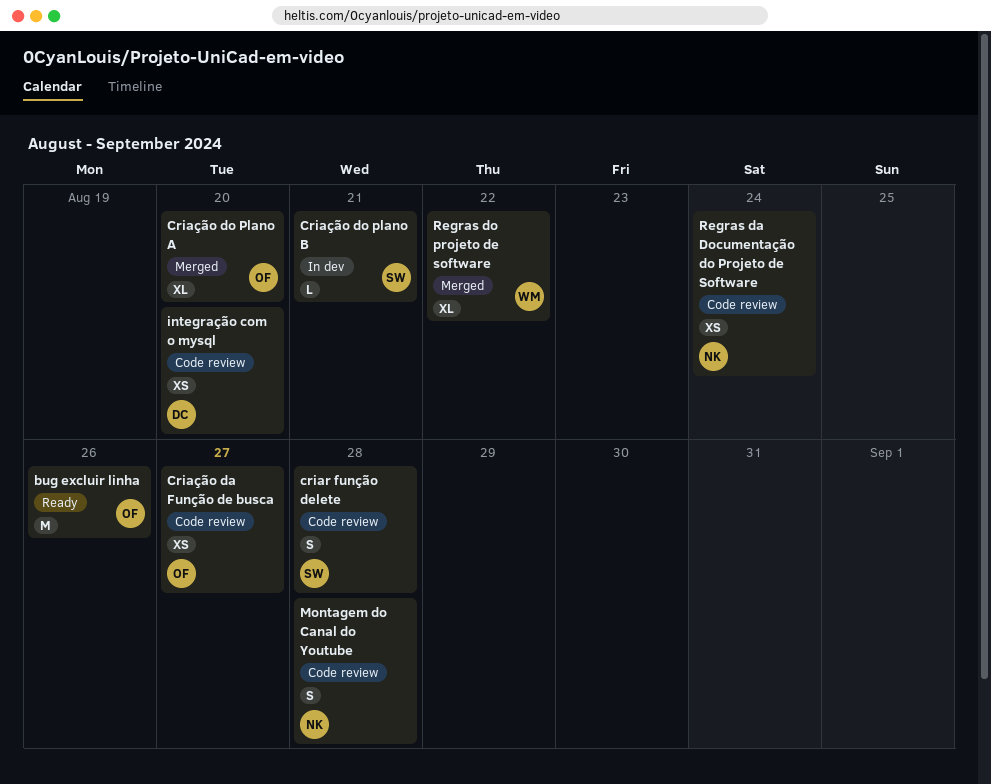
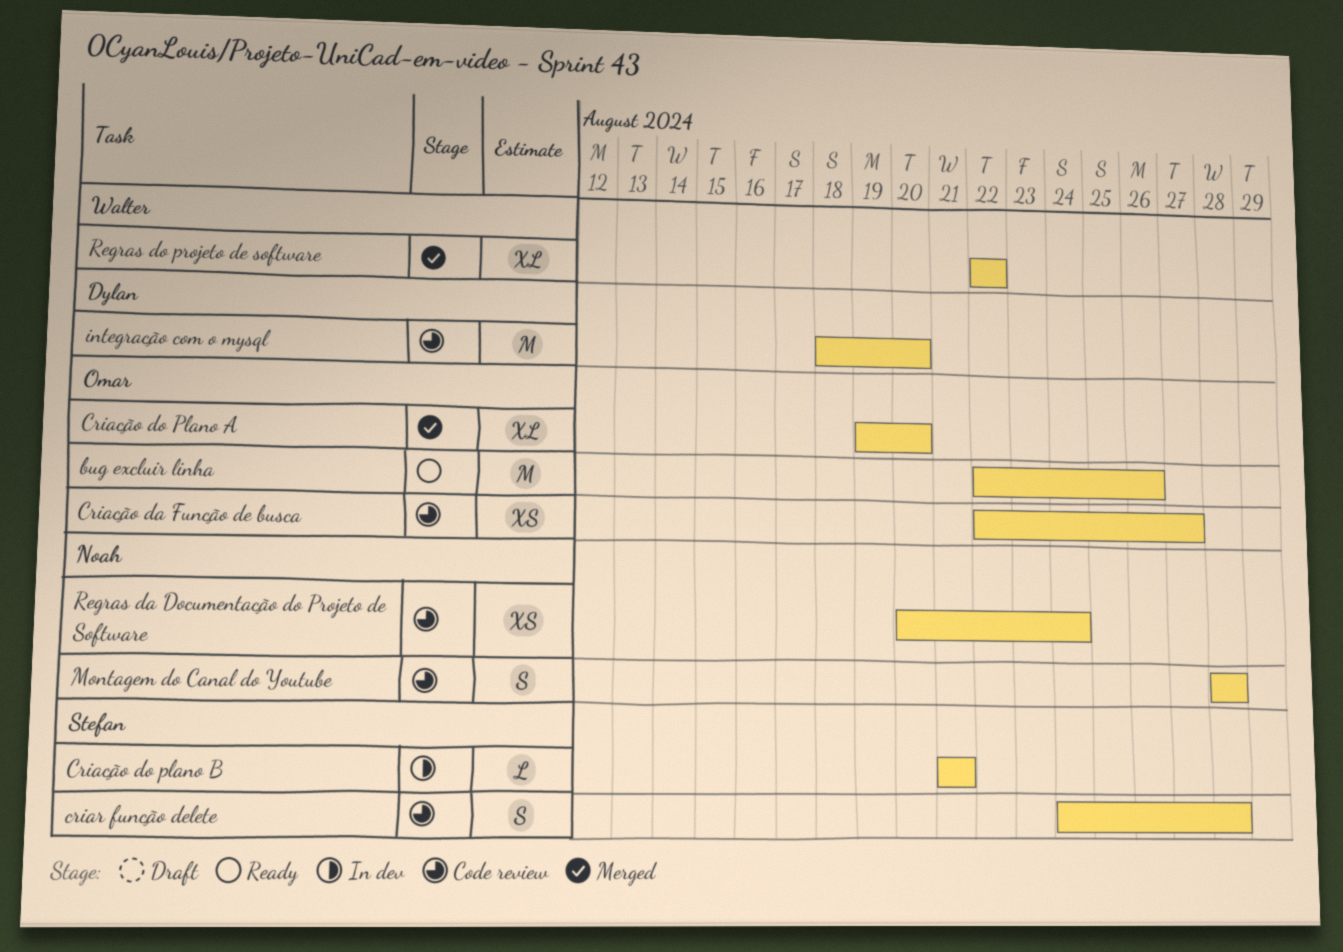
integração com o mysql, estimate: XS -> M

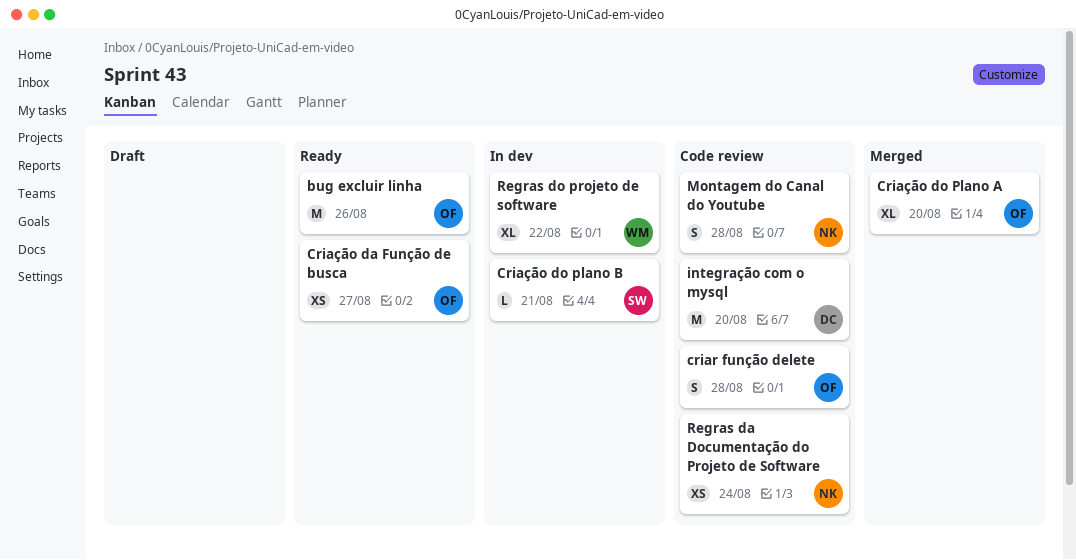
criar função delete, owner: Stefan -> Omar
Criação da Função de busca, status: Code review -> Ready
Regras do projeto de software, status: Merged -> In dev

